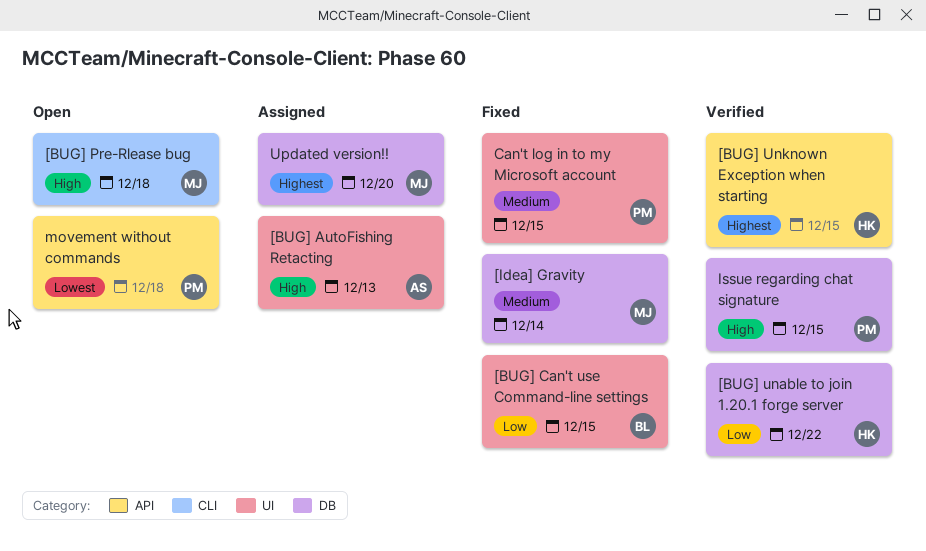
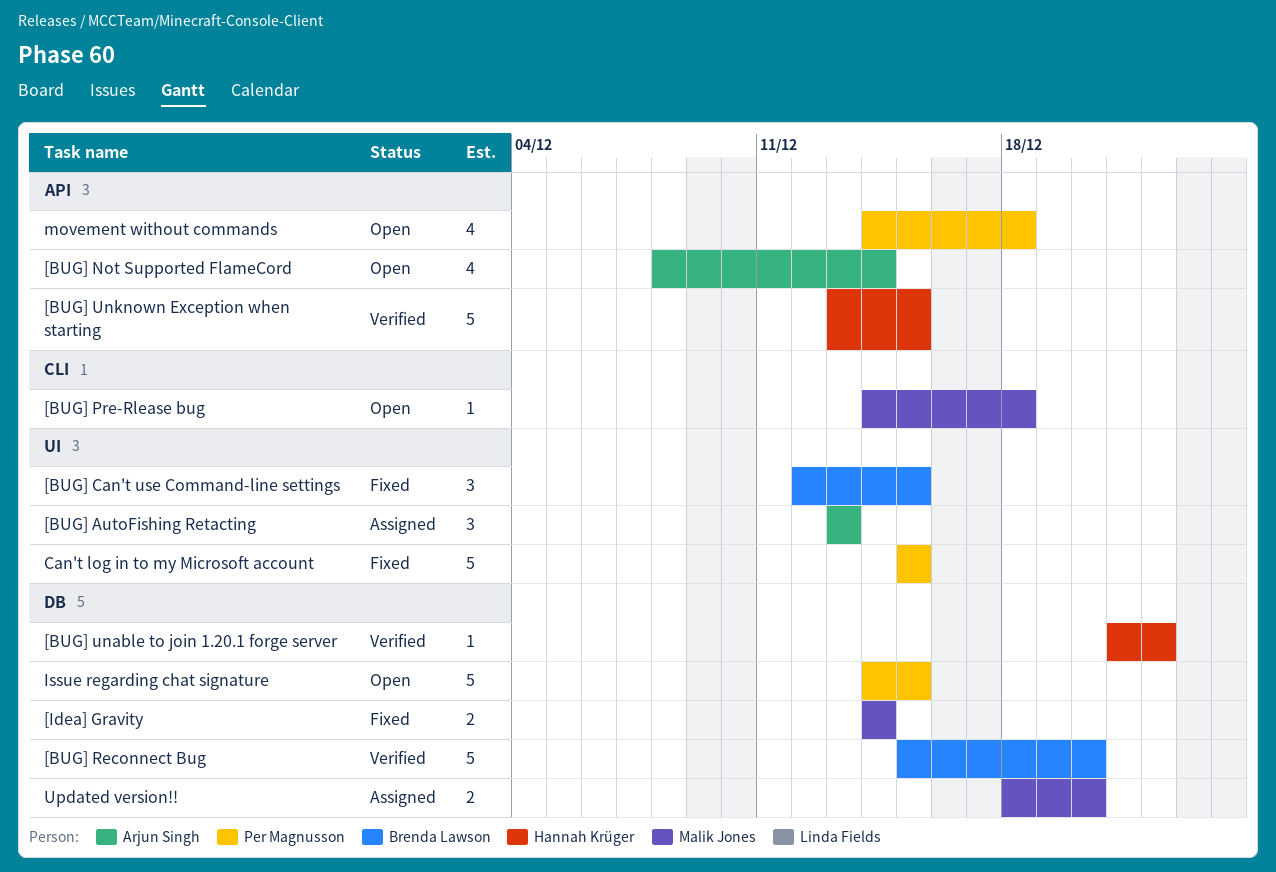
[BUG] Not Supported FlameCord: none -> present
[BUG] Reconnect Bug: none -> present
Issue regarding chat signature, status: Verified -> Open

